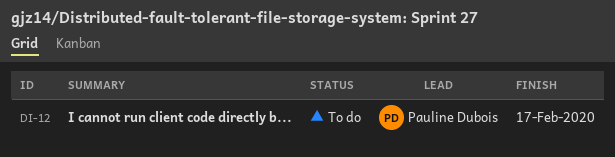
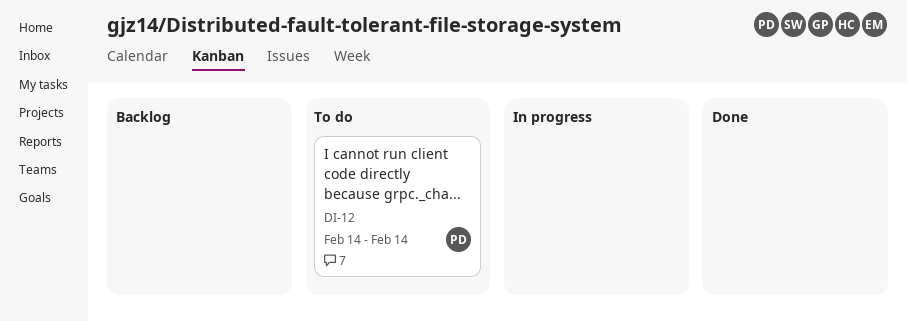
DI-12, due: Feb 17 -> Feb 14

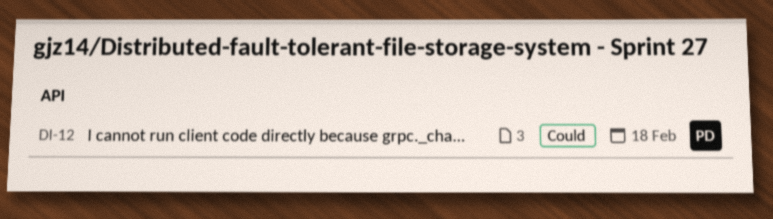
DI-12, due: Feb 14 -> Feb 18

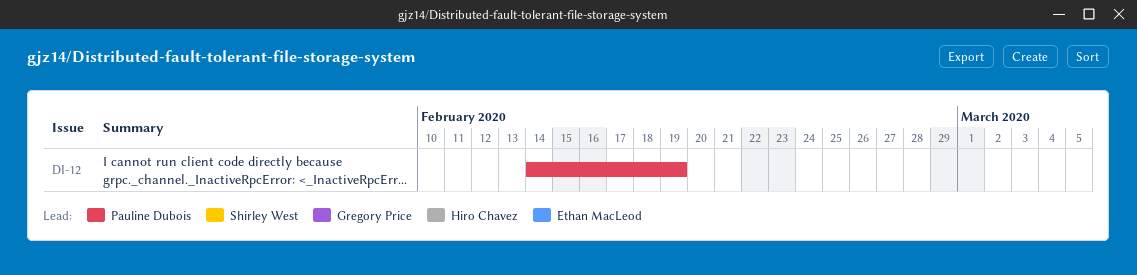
DI-12, due: Feb 18 -> Feb 19

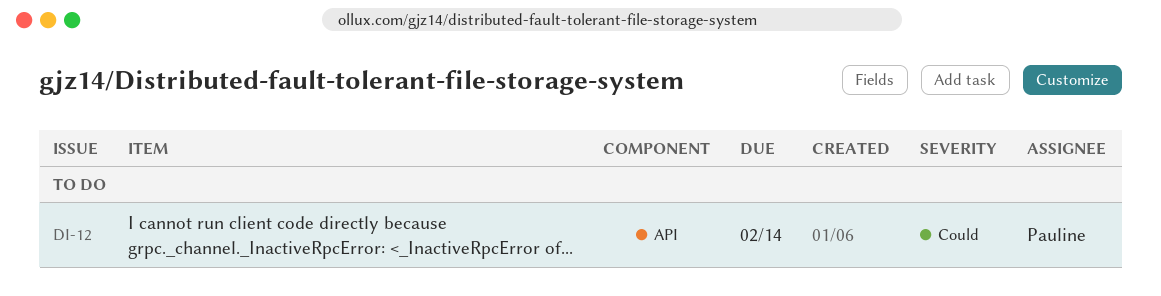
DI-12, due: Feb 19 -> Feb 14

